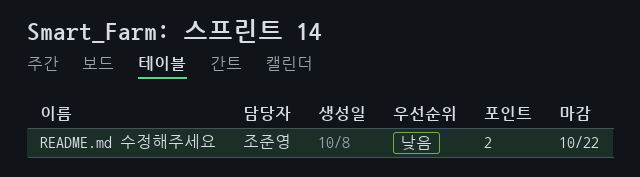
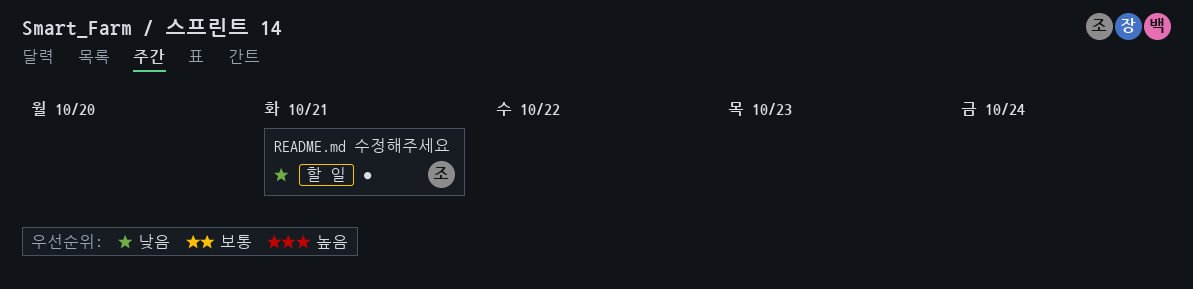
README.md 수정해주세요, estimate: 2 -> 1
README.md 수정해주세요, due: Oct 22 -> Oct 21

